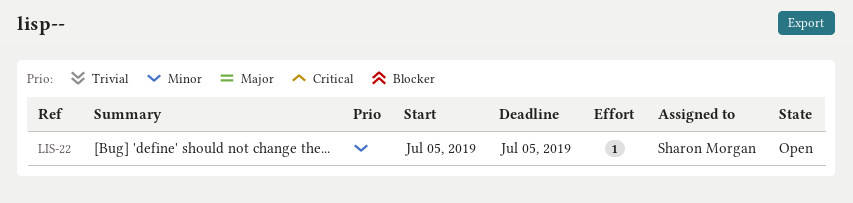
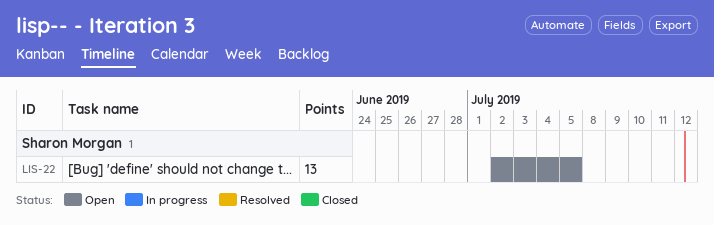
LIS-22, estimate: 1 -> 13
LIS-22, start: Jul 5 -> Jul 2

